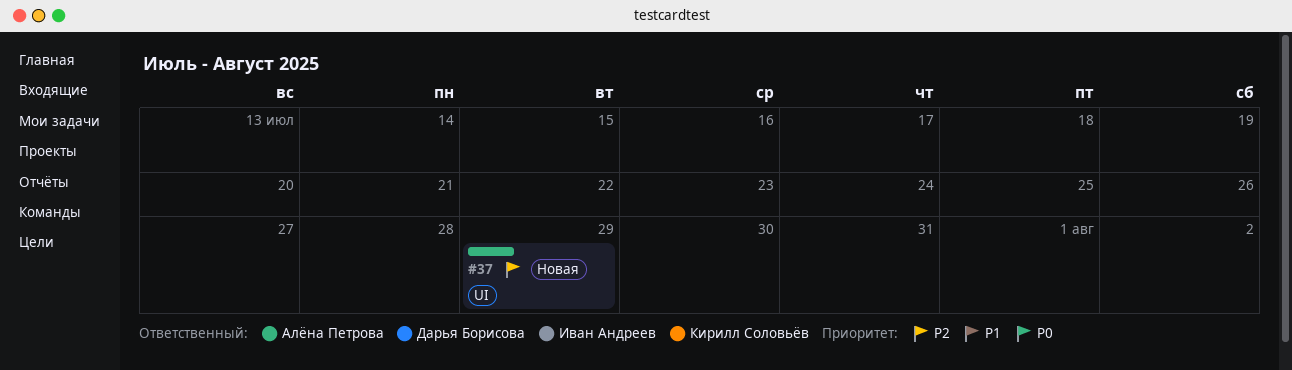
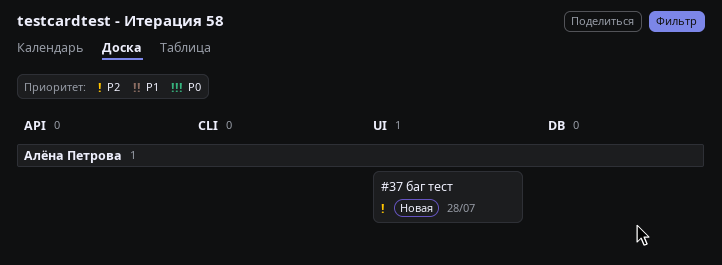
#37, due: Jul 29 -> Jul 28

